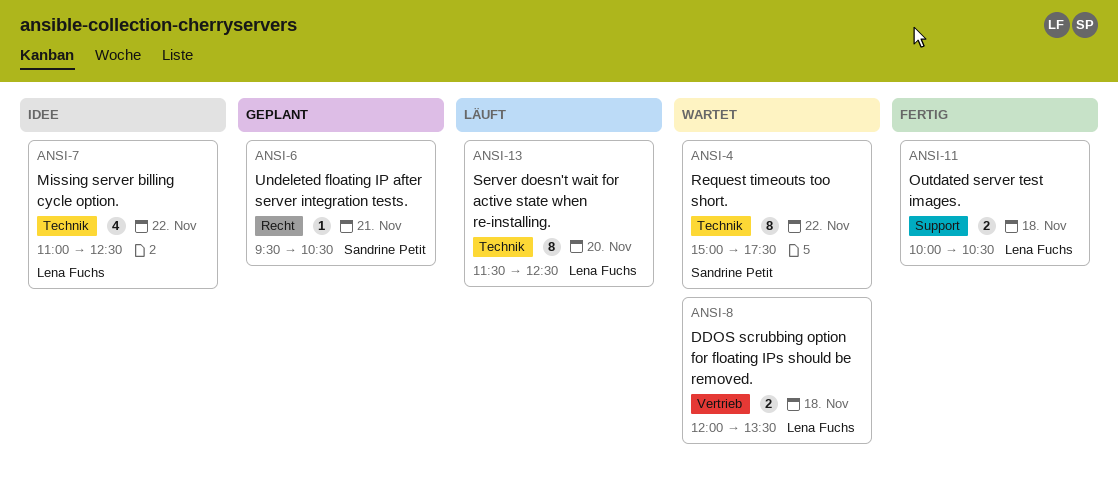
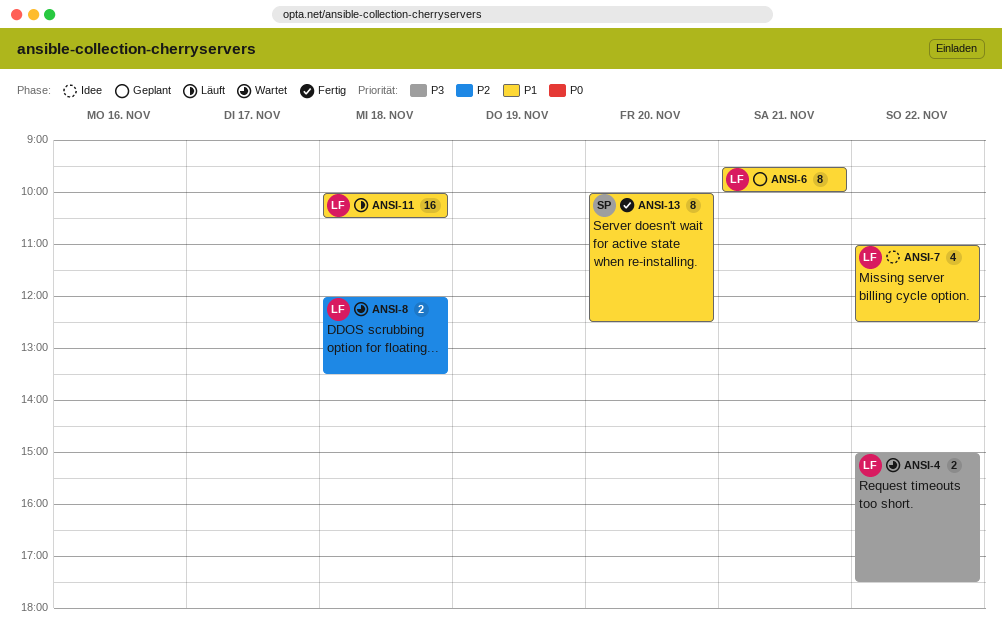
ANSI-4, owner: Sandrine Petit -> Lena Fuchs
ANSI-4, estimate: 8 -> 2
ANSI-6, owner: Sandrine Petit -> Lena Fuchs
ANSI-6, estimate: 1 -> 8
ANSI-6, ends: 10:30 -> 10:00
ANSI-11, status: Fertig -> Läuft
ANSI-11, estimate: 2 -> 16
ANSI-13, status: Läuft -> Fertig
ANSI-13, owner: Lena Fuchs -> Sandrine Petit
ANSI-13, begins: 11:30 -> 10:00

